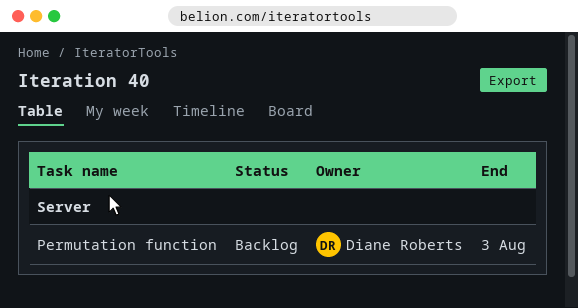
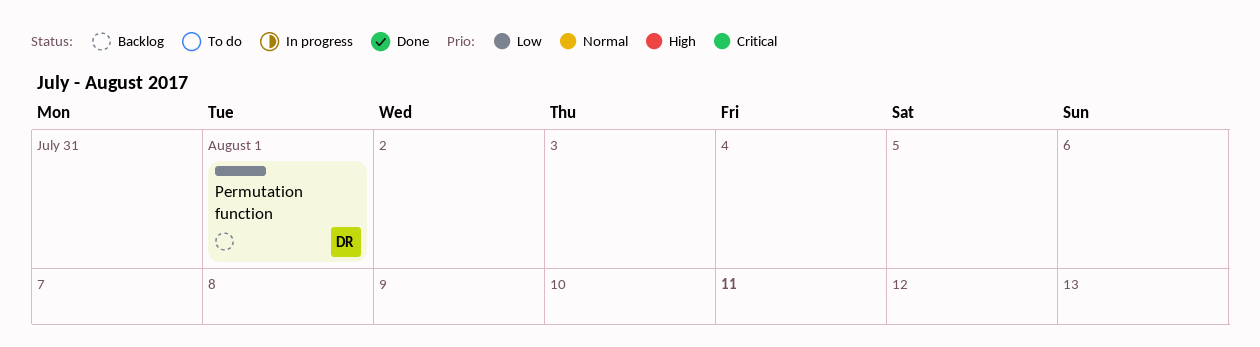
Permutation function, due: Aug 3 -> Aug 1

